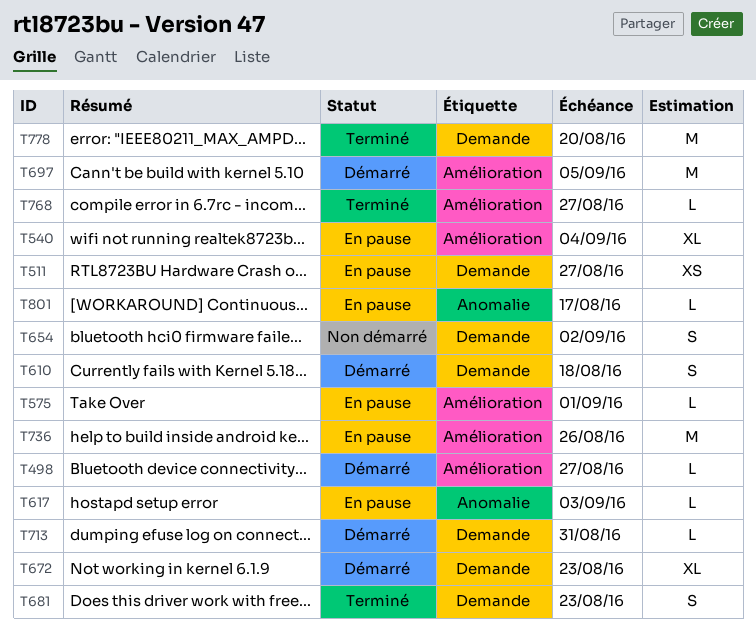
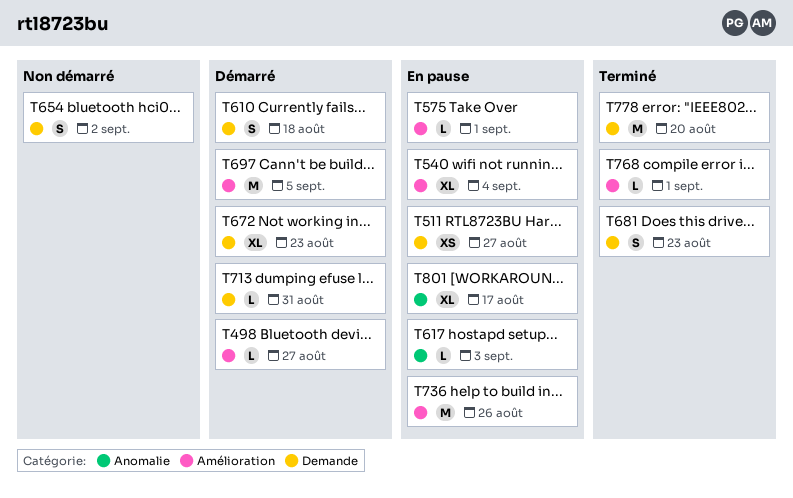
T768, due: Aug 27 -> Sep 1
T801, estimate: L -> XL

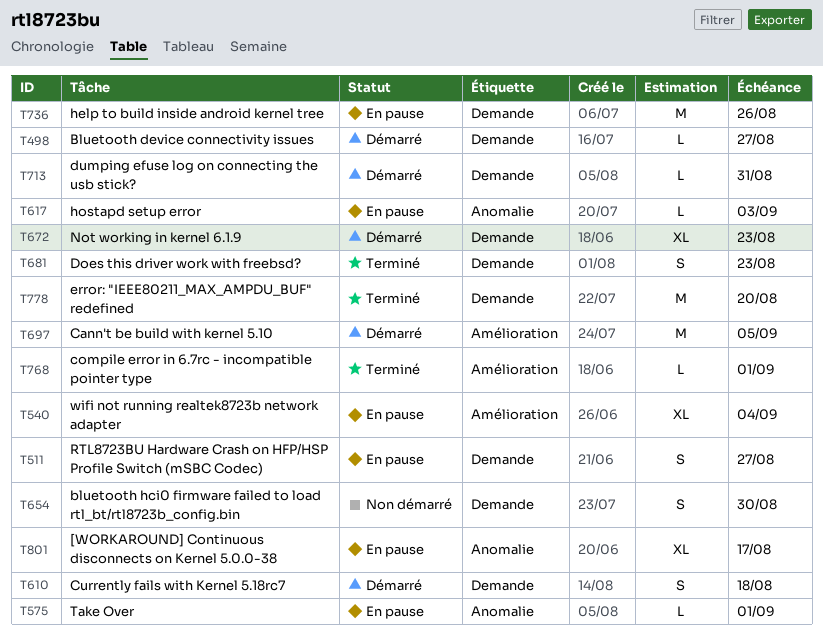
T498, label: Amélioration -> Demande
T511, estimate: XS -> S
T575, label: Amélioration -> Anomalie
T654, due: Sep 2 -> Aug 30
T736, label: Amélioration -> Demande

